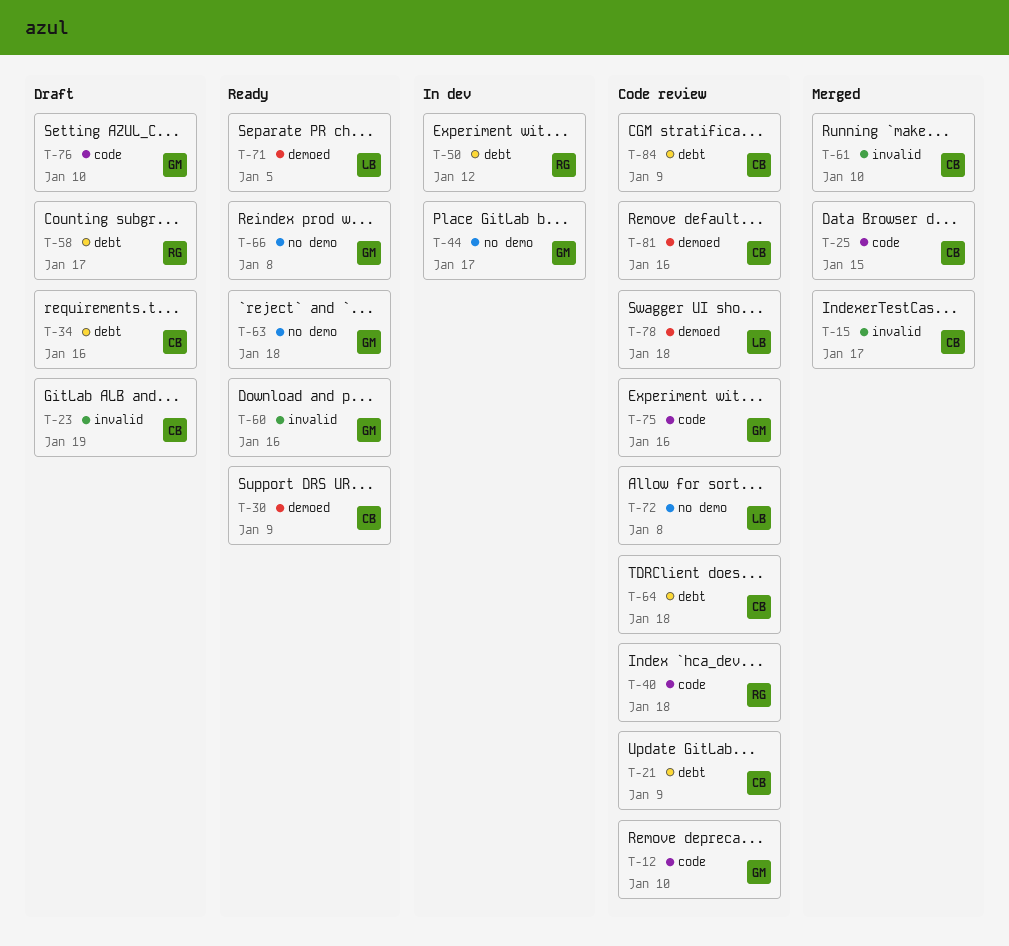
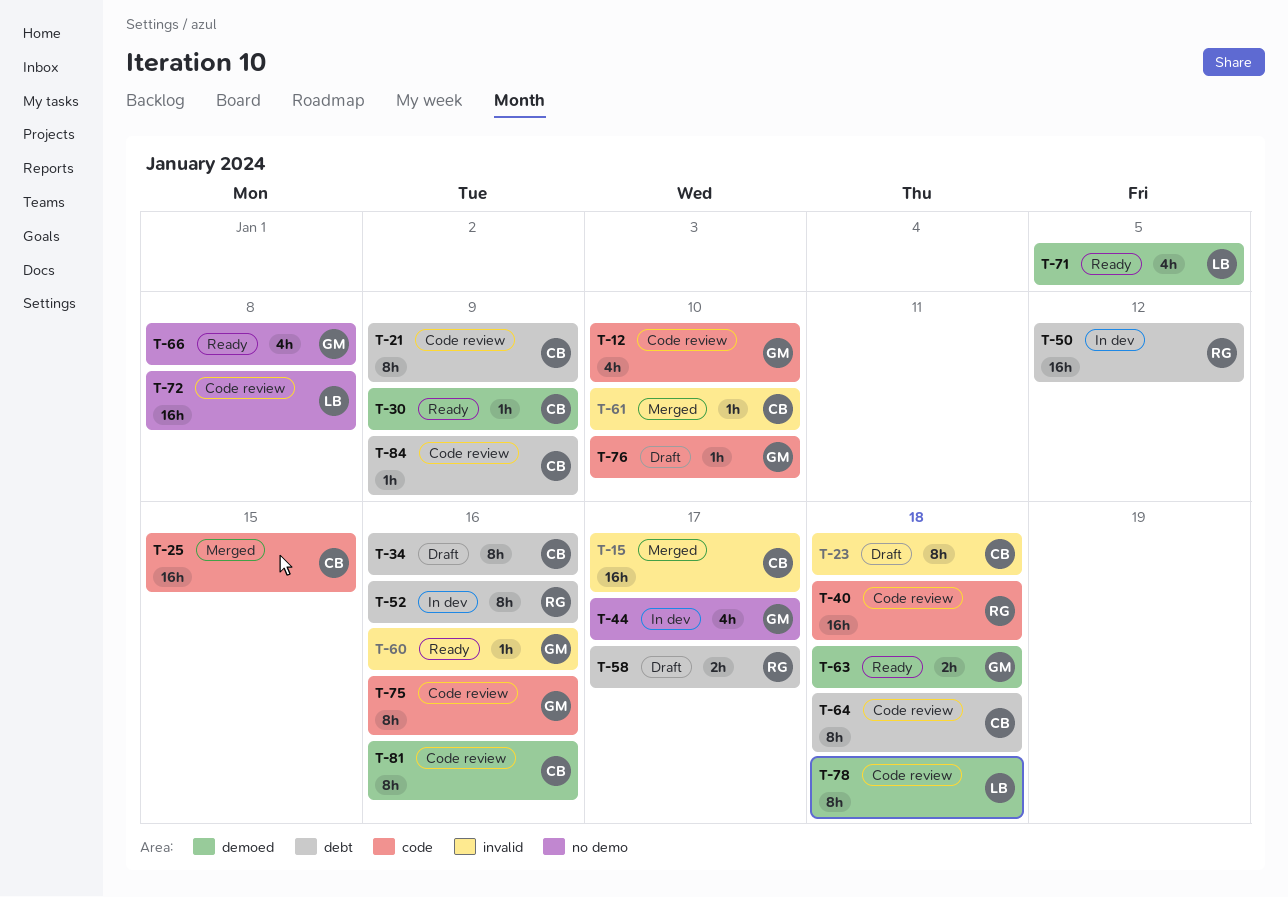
T-23, due: Jan 19 -> Jan 18
T-52: none -> present
T-63, label: no demo -> demoed

